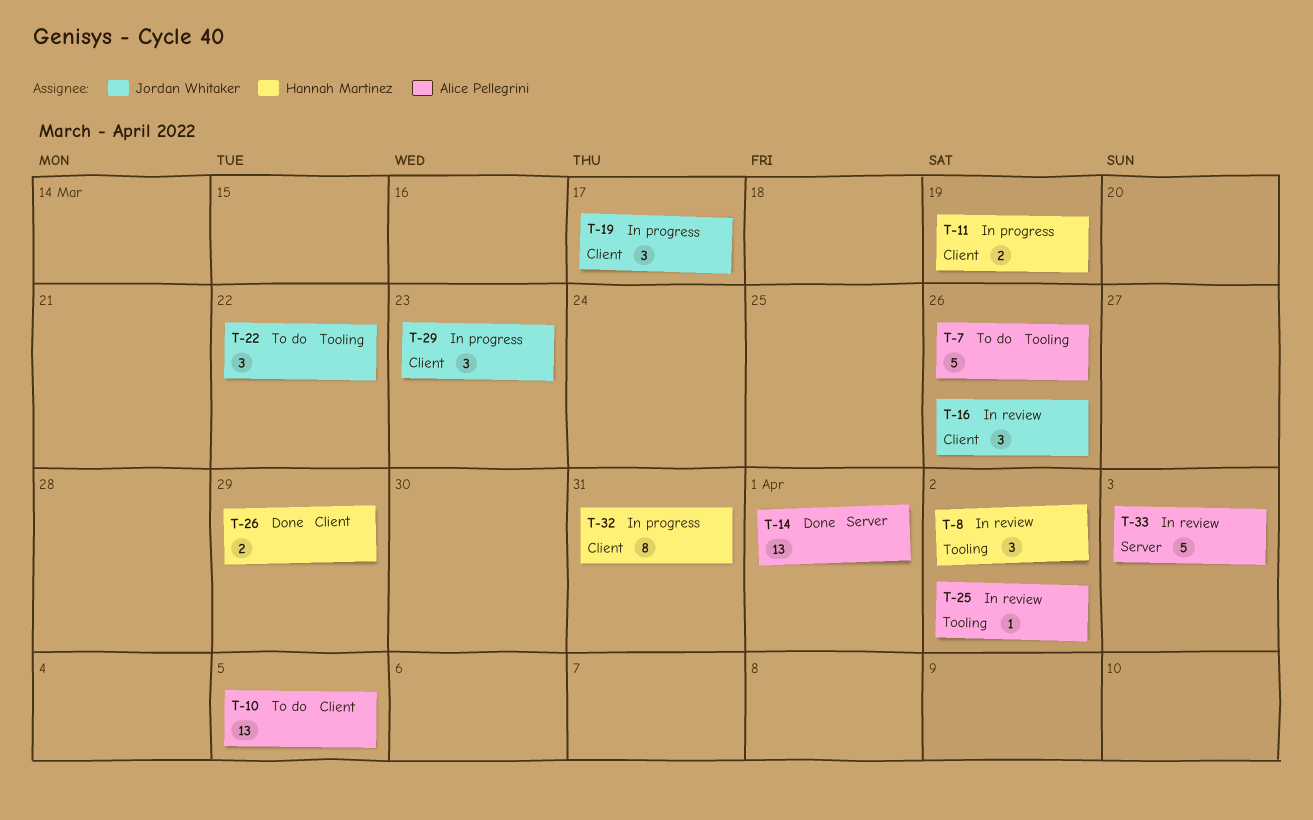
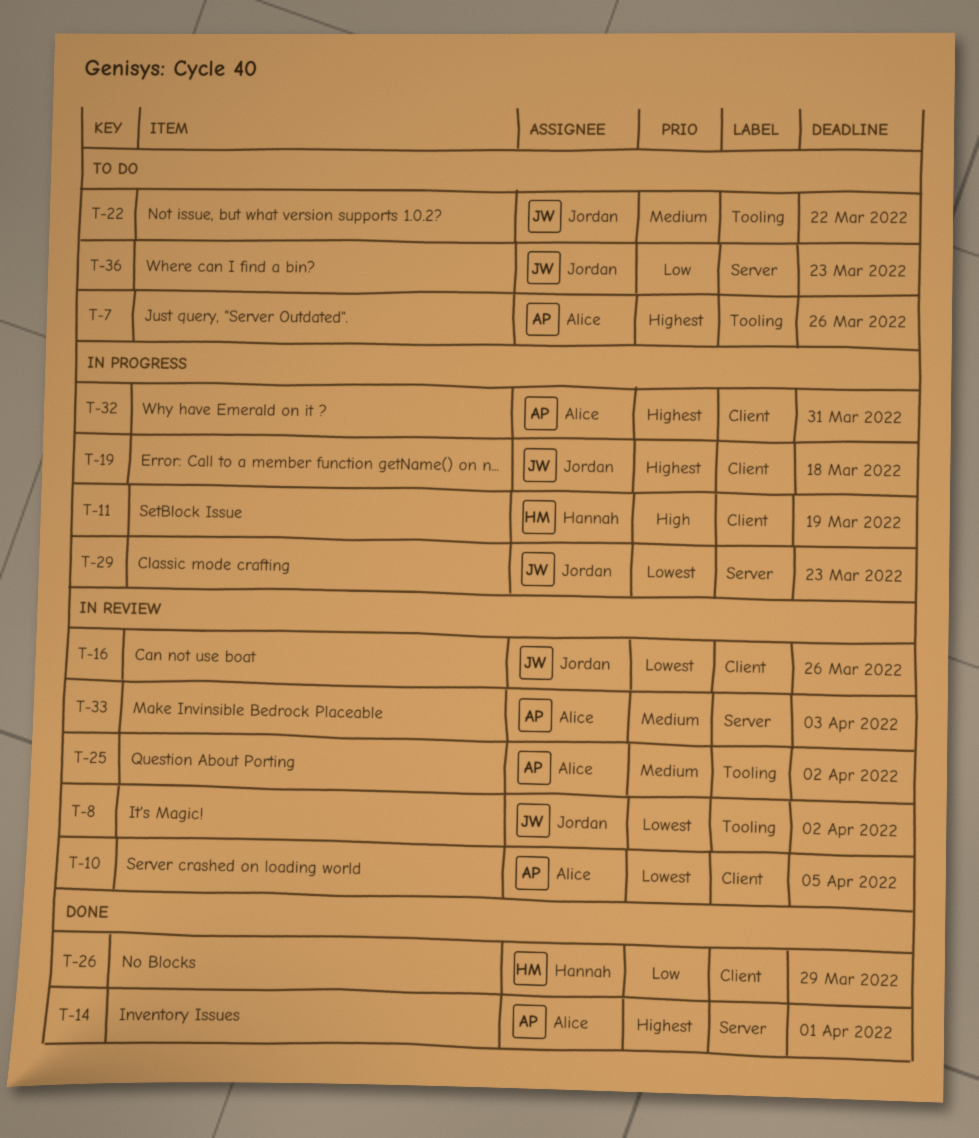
T-8, owner: Hannah Martinez -> Jordan Whitaker
T-10, status: To do -> In review
T-19, due: Mar 17 -> Mar 18
T-29, label: Client -> Server
T-32, owner: Hannah Martinez -> Alice Pellegrini
T-36: none -> present

